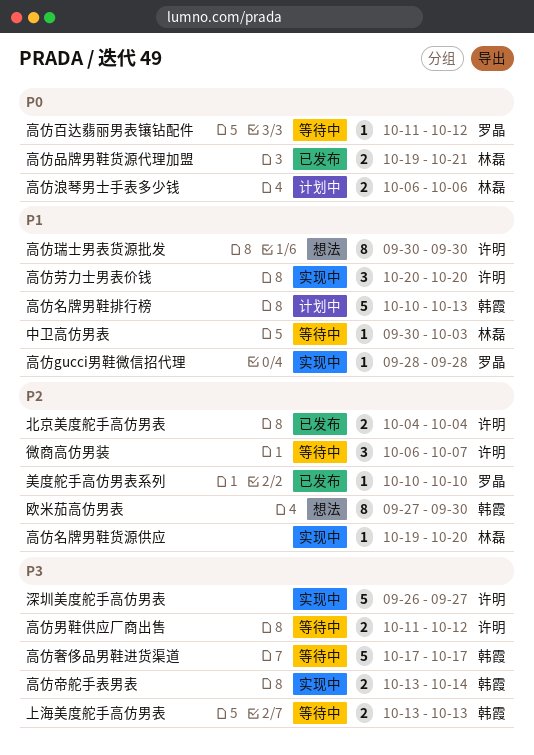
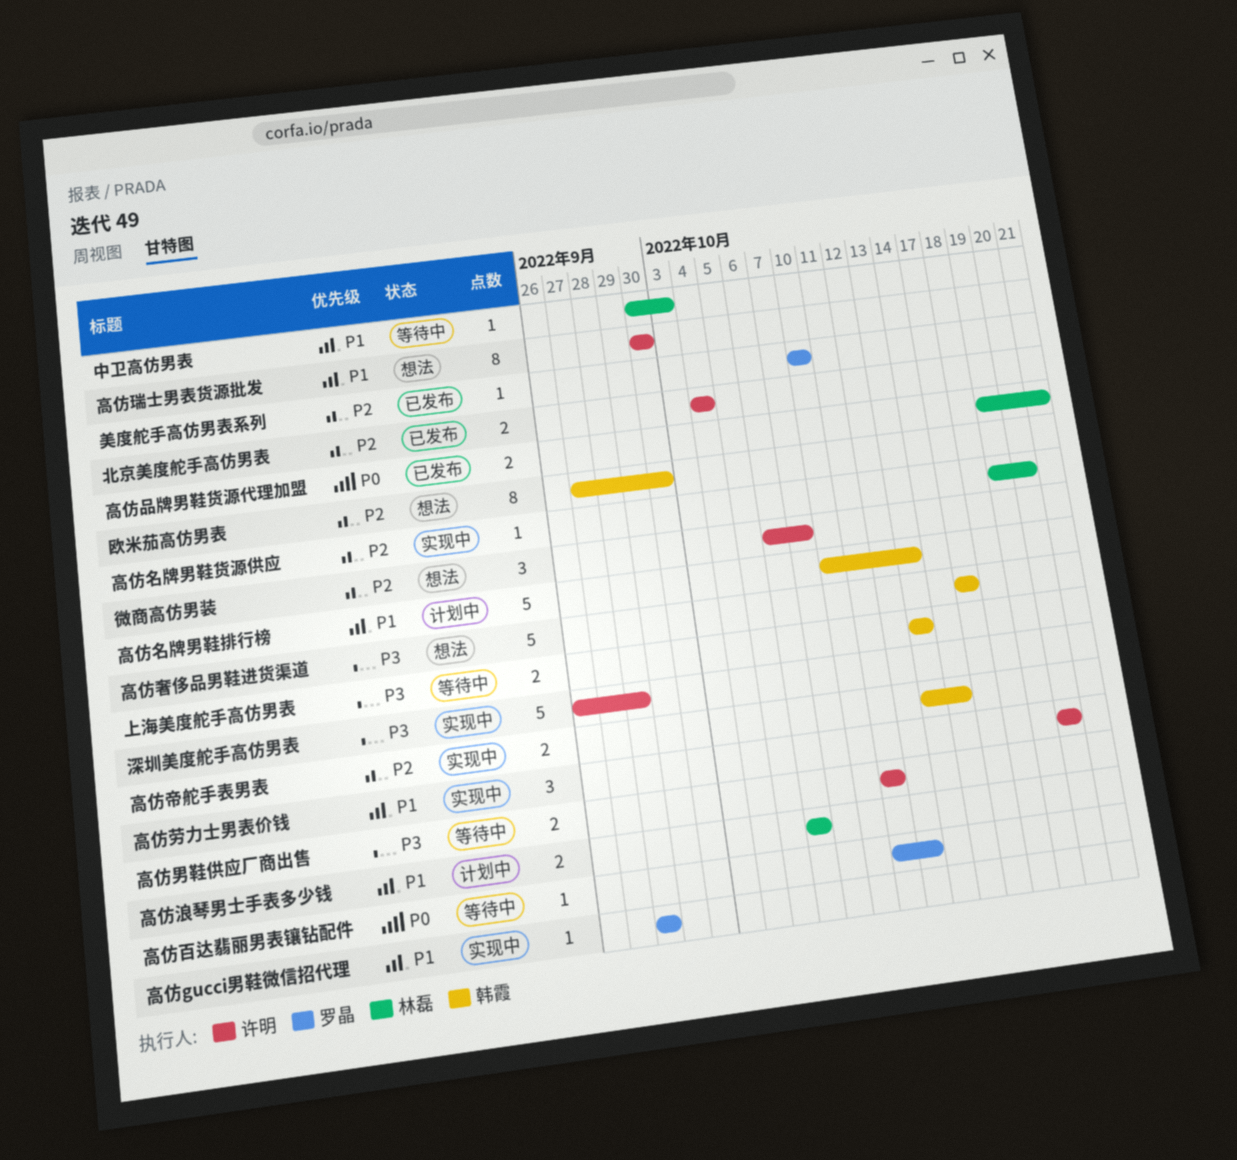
微商高仿男装, status: 等待中 -> 想法
深圳美度舵手高仿男表, due: Sep 27 -> Sep 28
高仿奢侈品男鞋进货渠道, status: 等待中 -> 想法
高仿帝舵手表男表, priority: P3 -> P2
高仿浪琴男士手表多少钱, priority: P0 -> P1
高仿男鞋供应厂商出售, due: Oct 12 -> Oct 11

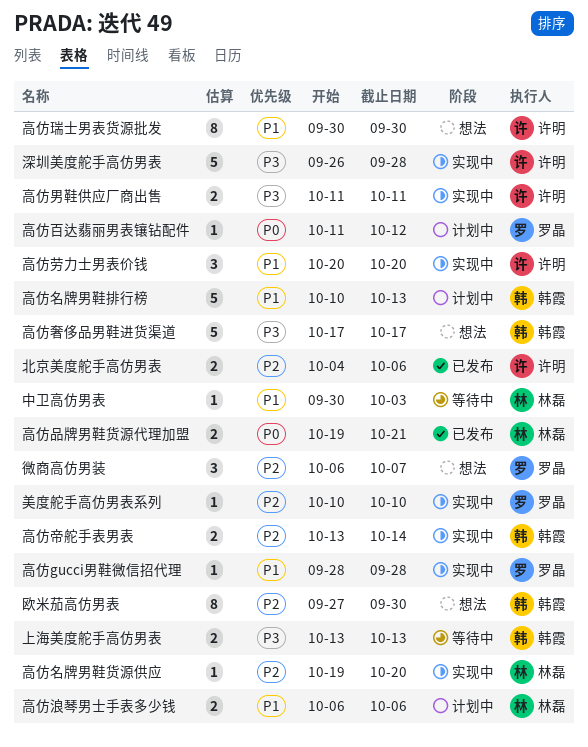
北京美度舵手高仿男表, due: Oct 4 -> Oct 6
微商高仿男装, owner: 许明 -> 罗晶
美度舵手高仿男表系列, status: 已发布 -> 实现中
高仿男鞋供应厂商出售, status: 等待中 -> 实现中
高仿百达翡丽男表镶钻配件, status: 等待中 -> 计划中

